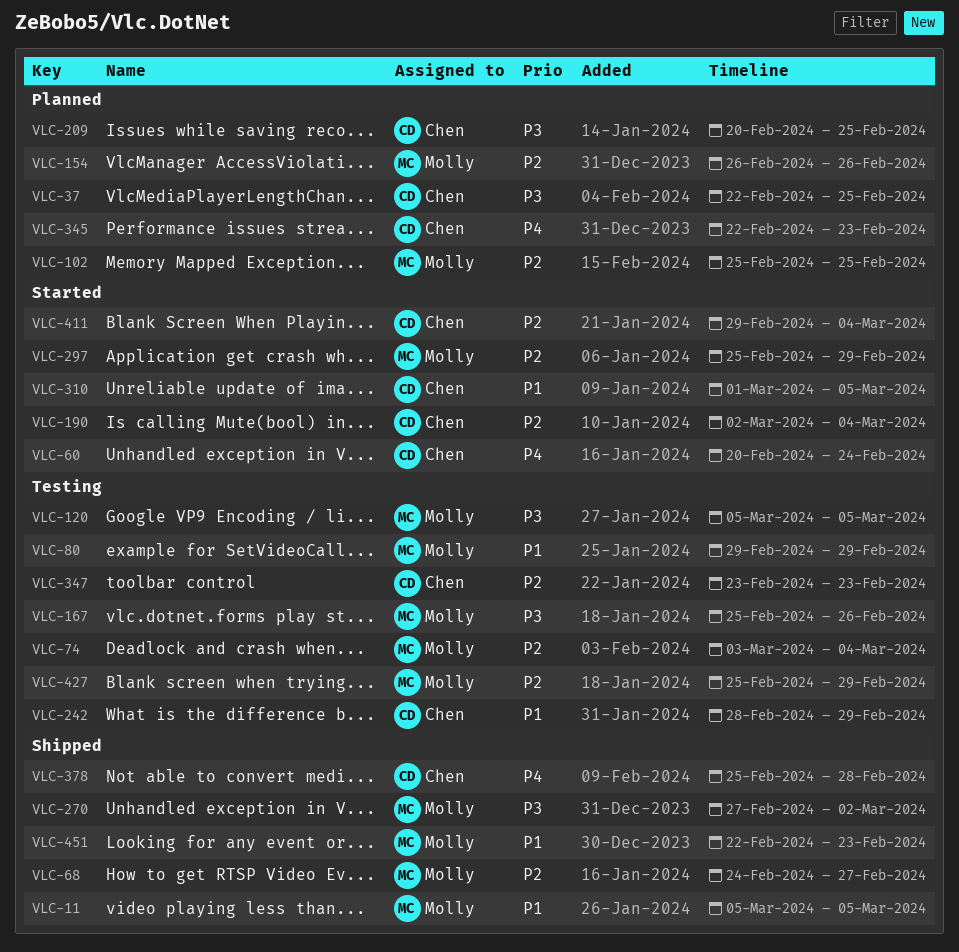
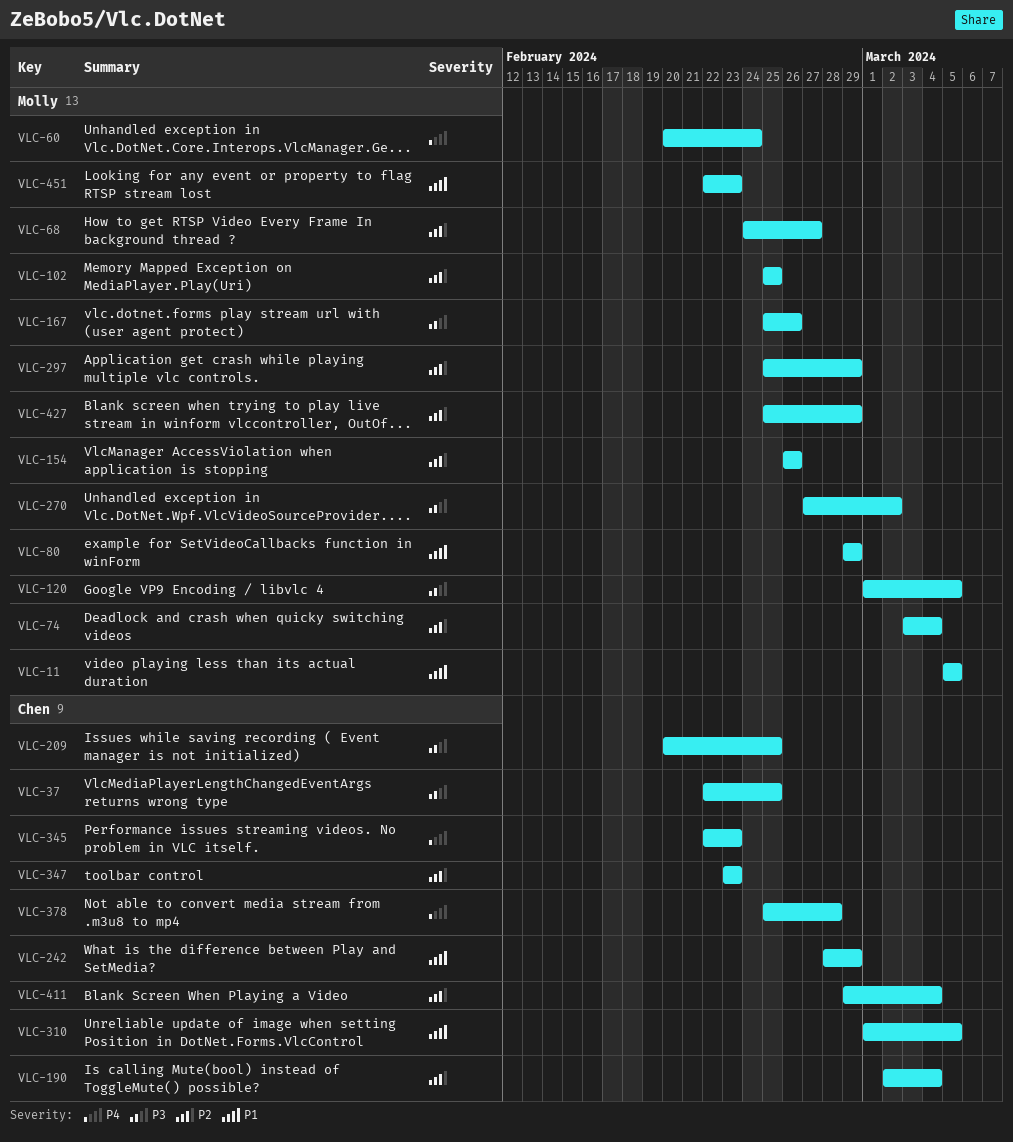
VLC-60, owner: Chen -> Molly
VLC-120, start: Mar 5 -> Mar 1

